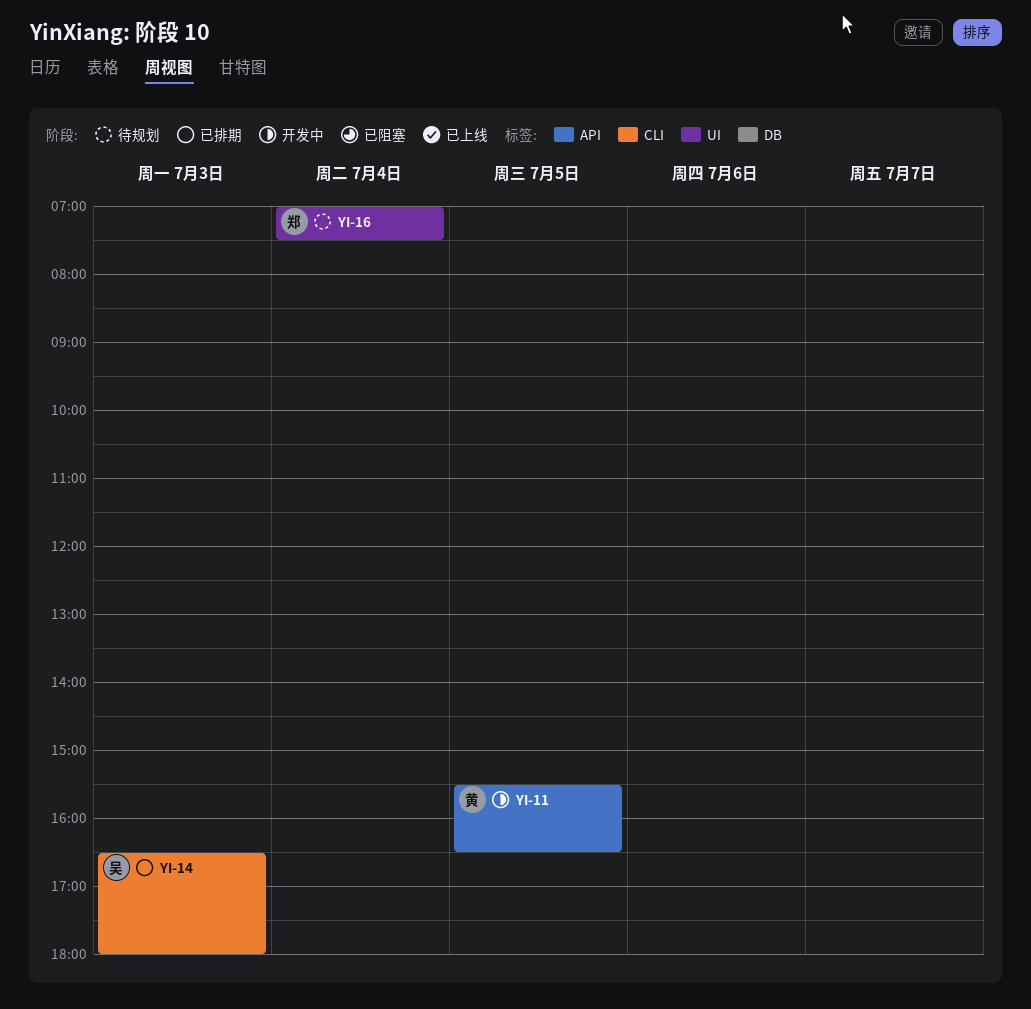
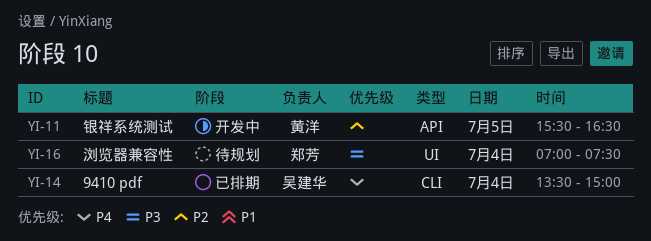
YI-14, day: Jul 3 -> Jul 4
YI-14, begins: 16:30 -> 13:30
YI-14, ends: 18:00 -> 15:00

